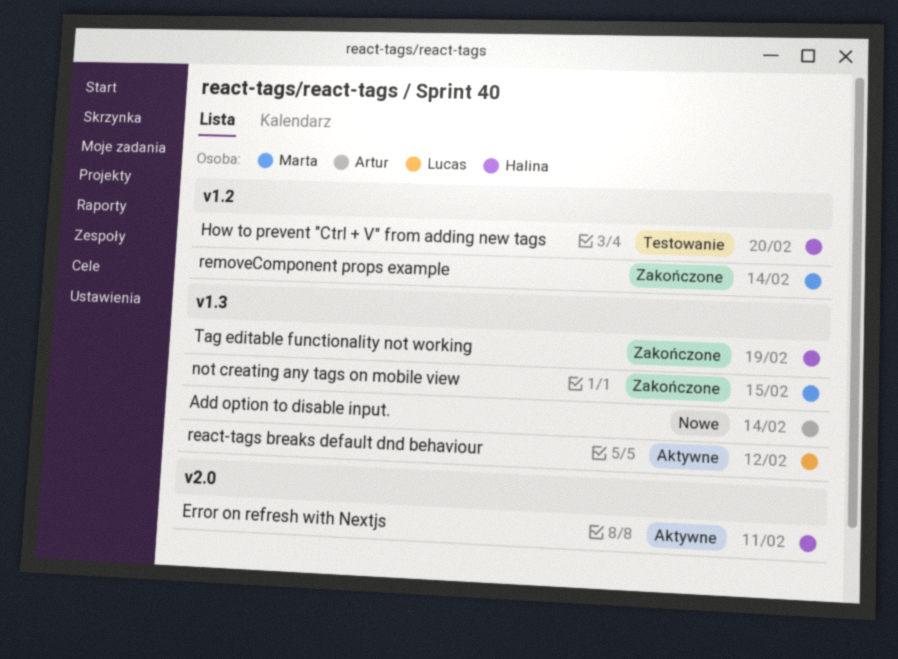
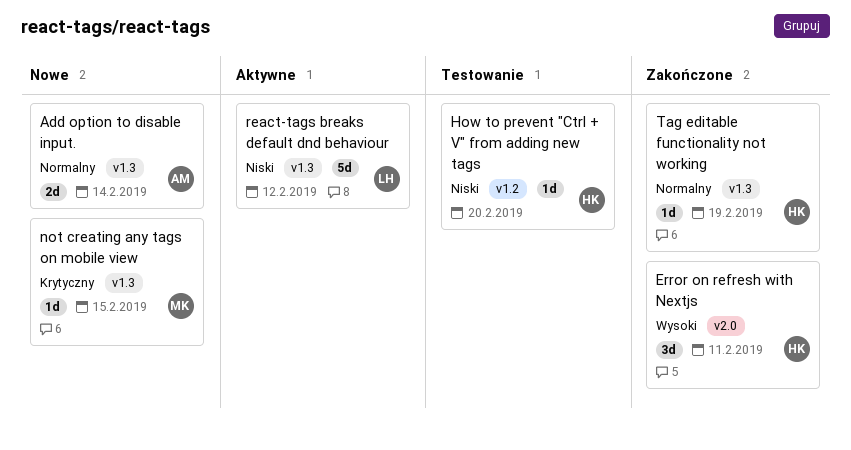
Error on refresh with Nextjs, status: Aktywne -> Zakończone
not creating any tags on mobile view, status: Zakończone -> Nowe
removeComponent props example: present -> none

